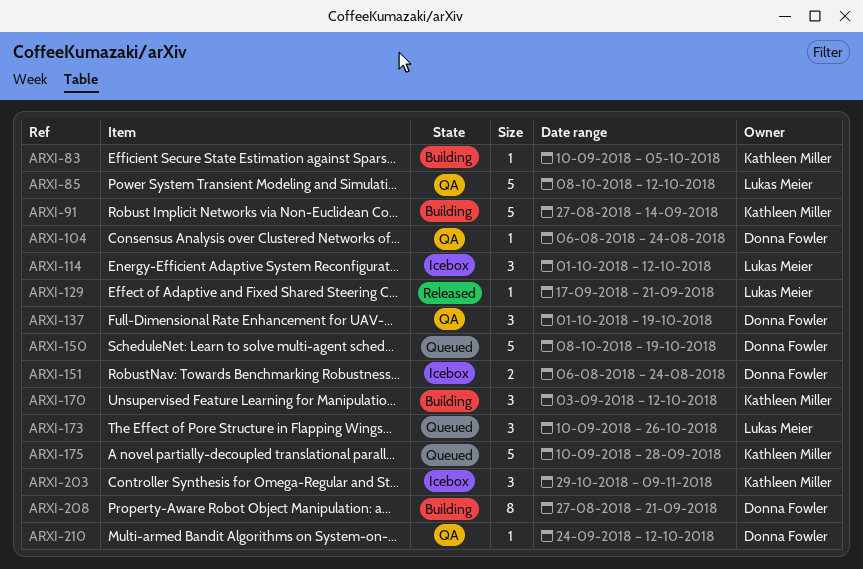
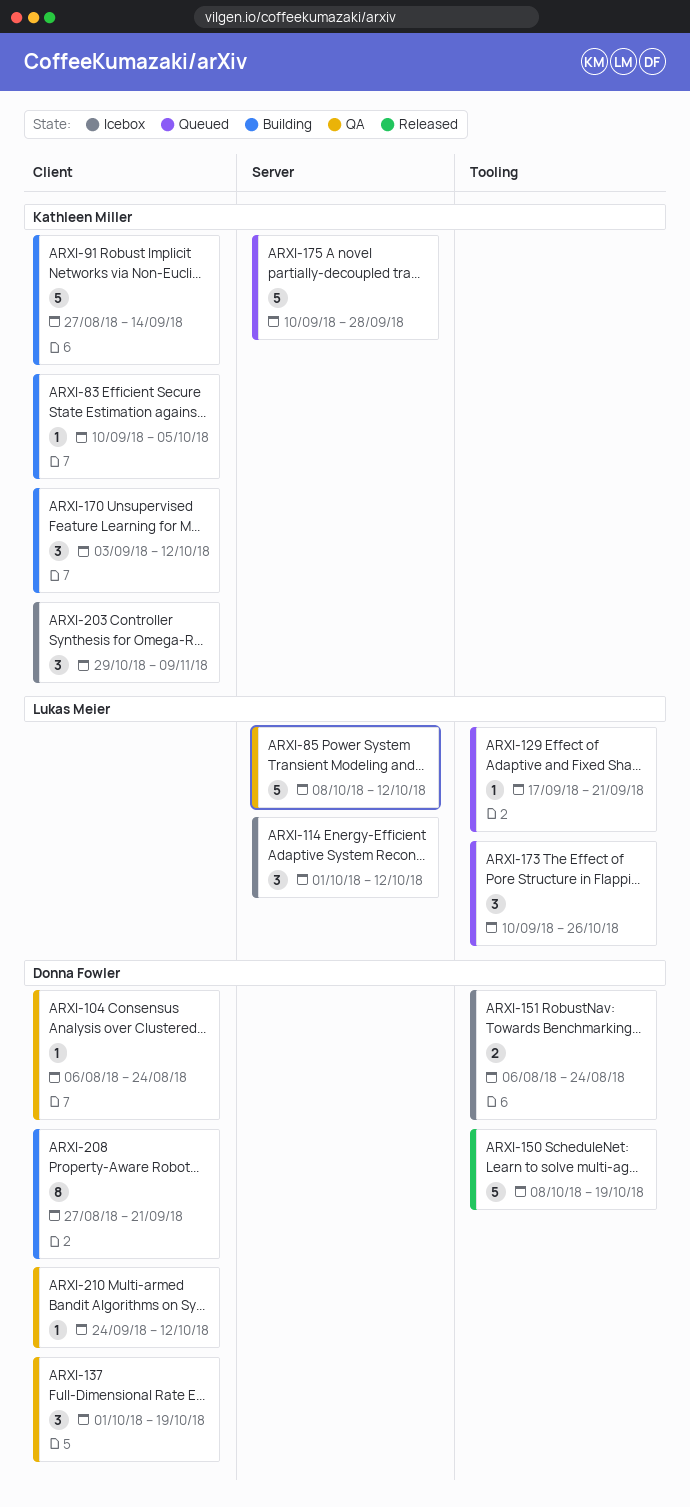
ARXI-129, status: Released -> Queued
ARXI-150, status: Queued -> Released

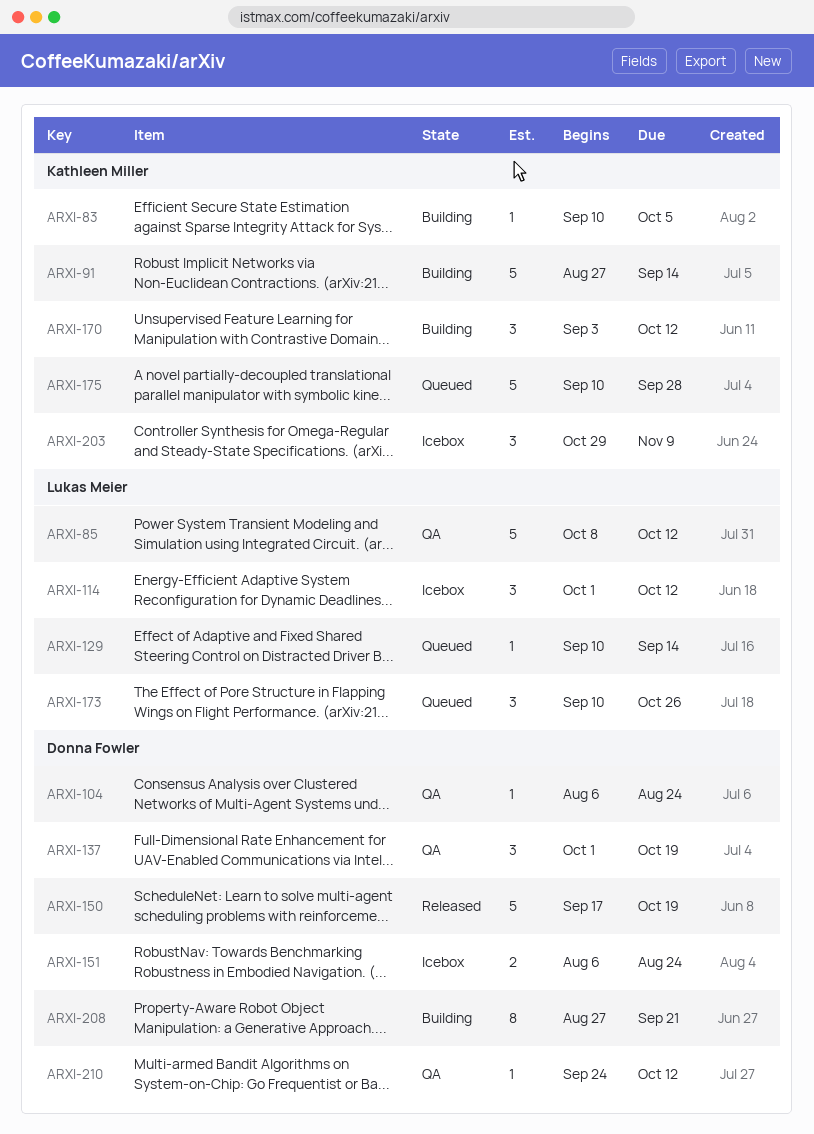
ARXI-129, start: Sep 17 -> Sep 10
ARXI-129, due: Sep 21 -> Sep 14
ARXI-150, start: Oct 8 -> Sep 17

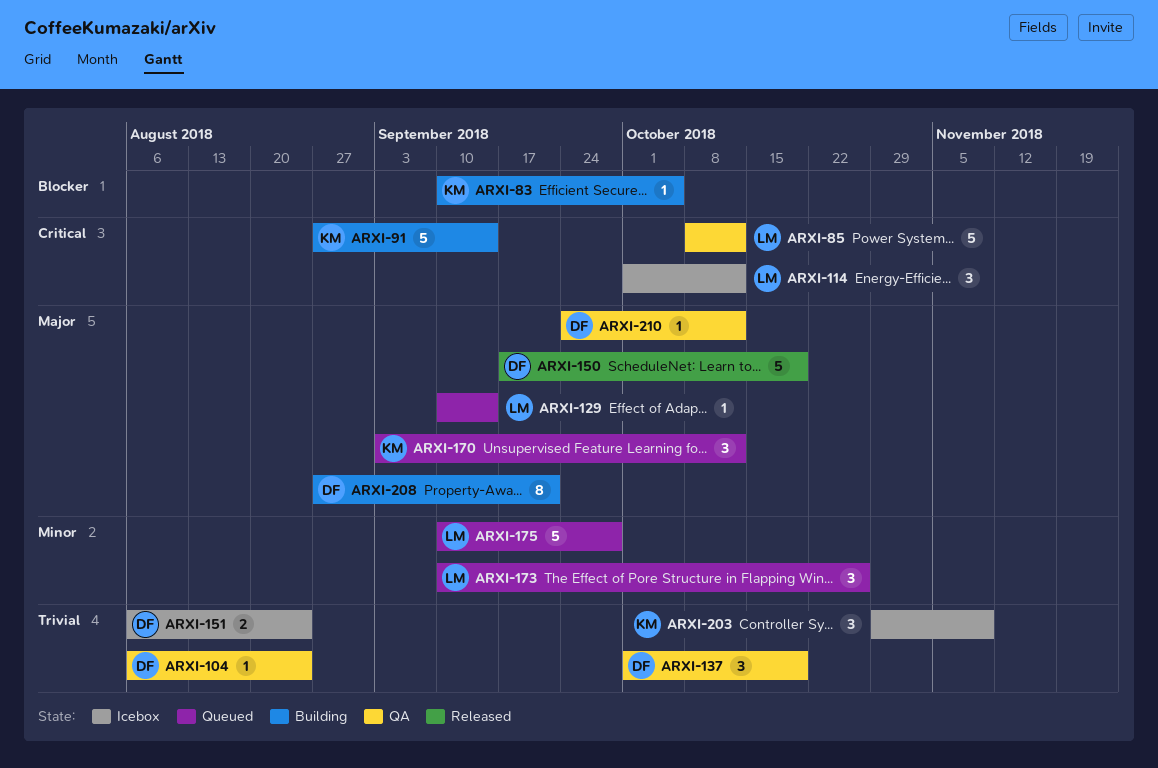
ARXI-170, status: Building -> Queued
ARXI-175, owner: Kathleen Miller -> Lukas Meier

